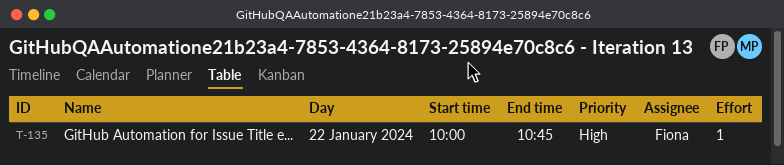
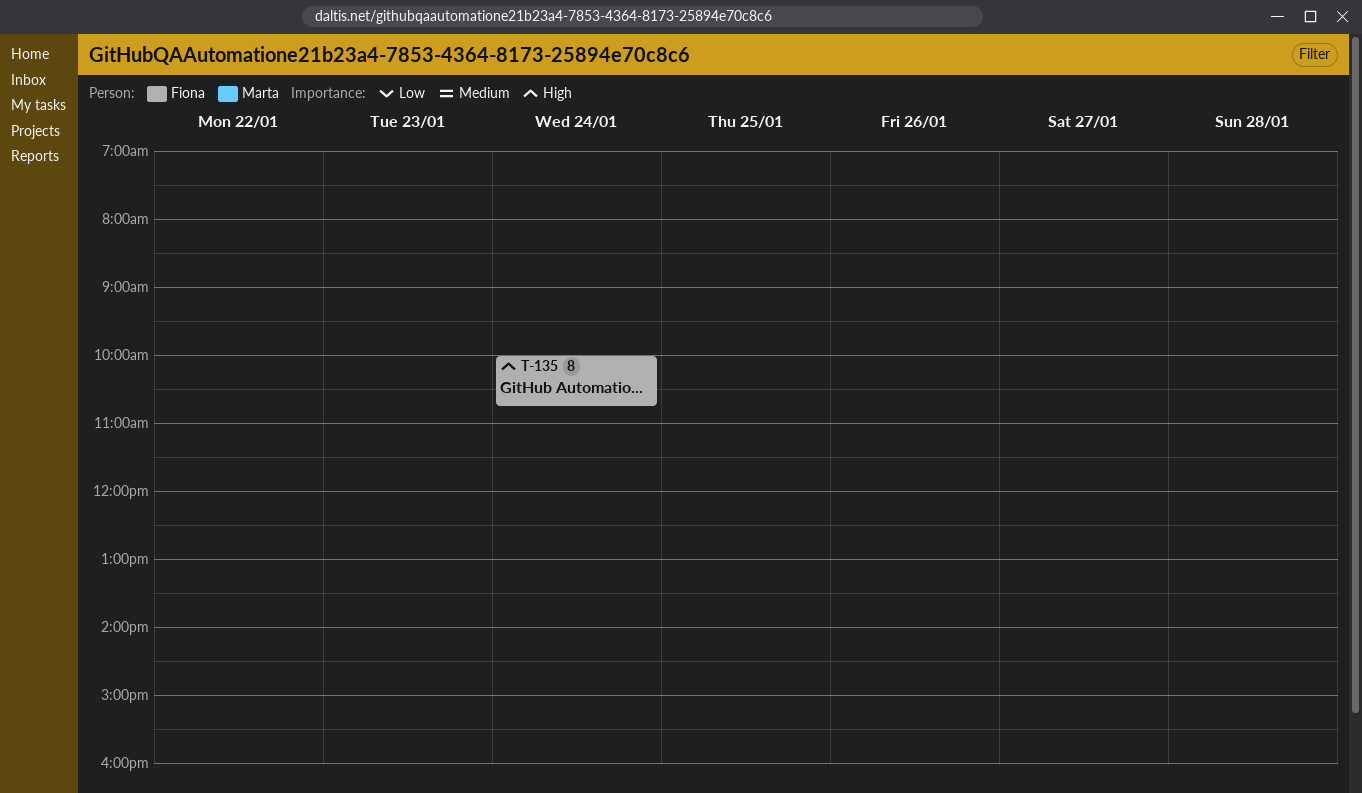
T-135, estimate: 1 -> 8
T-135, day: Jan 22 -> Jan 24

